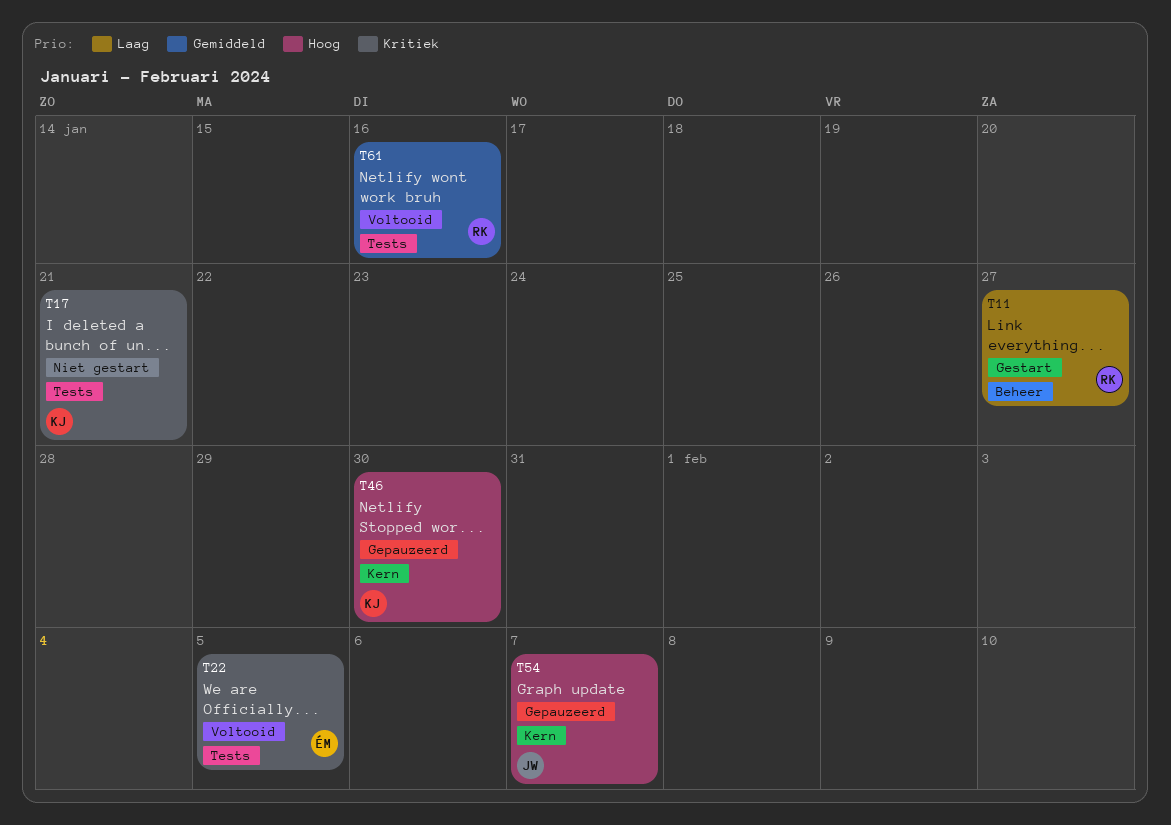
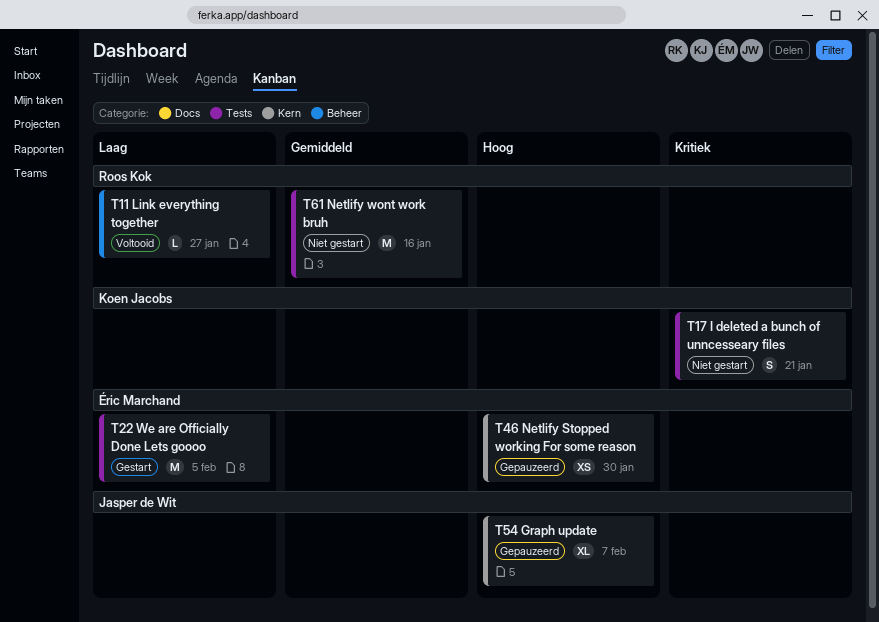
T11, status: Gestart -> Voltooid
T22, status: Voltooid -> Gestart
T22, priority: Kritiek -> Laag
T46, owner: Koen Jacobs -> Éric Marchand
T61, status: Voltooid -> Niet gestart

